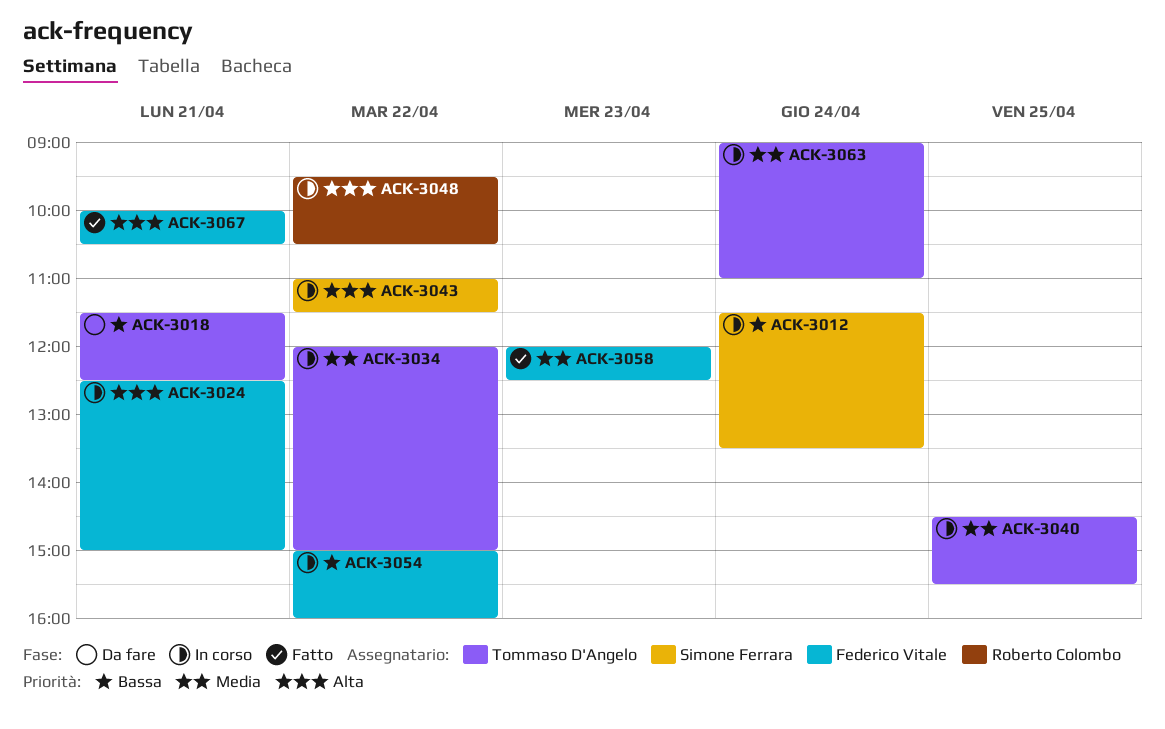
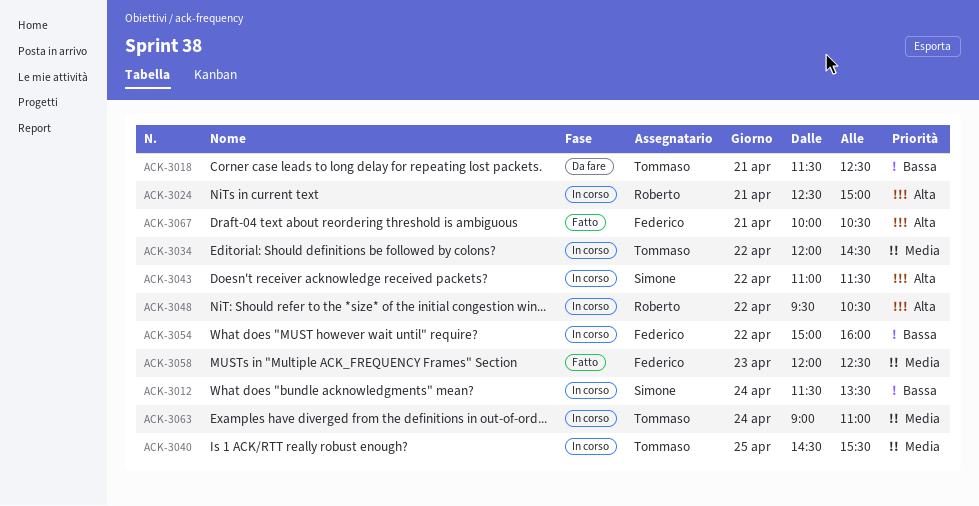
ACK-3024, owner: Federico Vitale -> Roberto Colombo
ACK-3034, ends: 15:00 -> 14:30

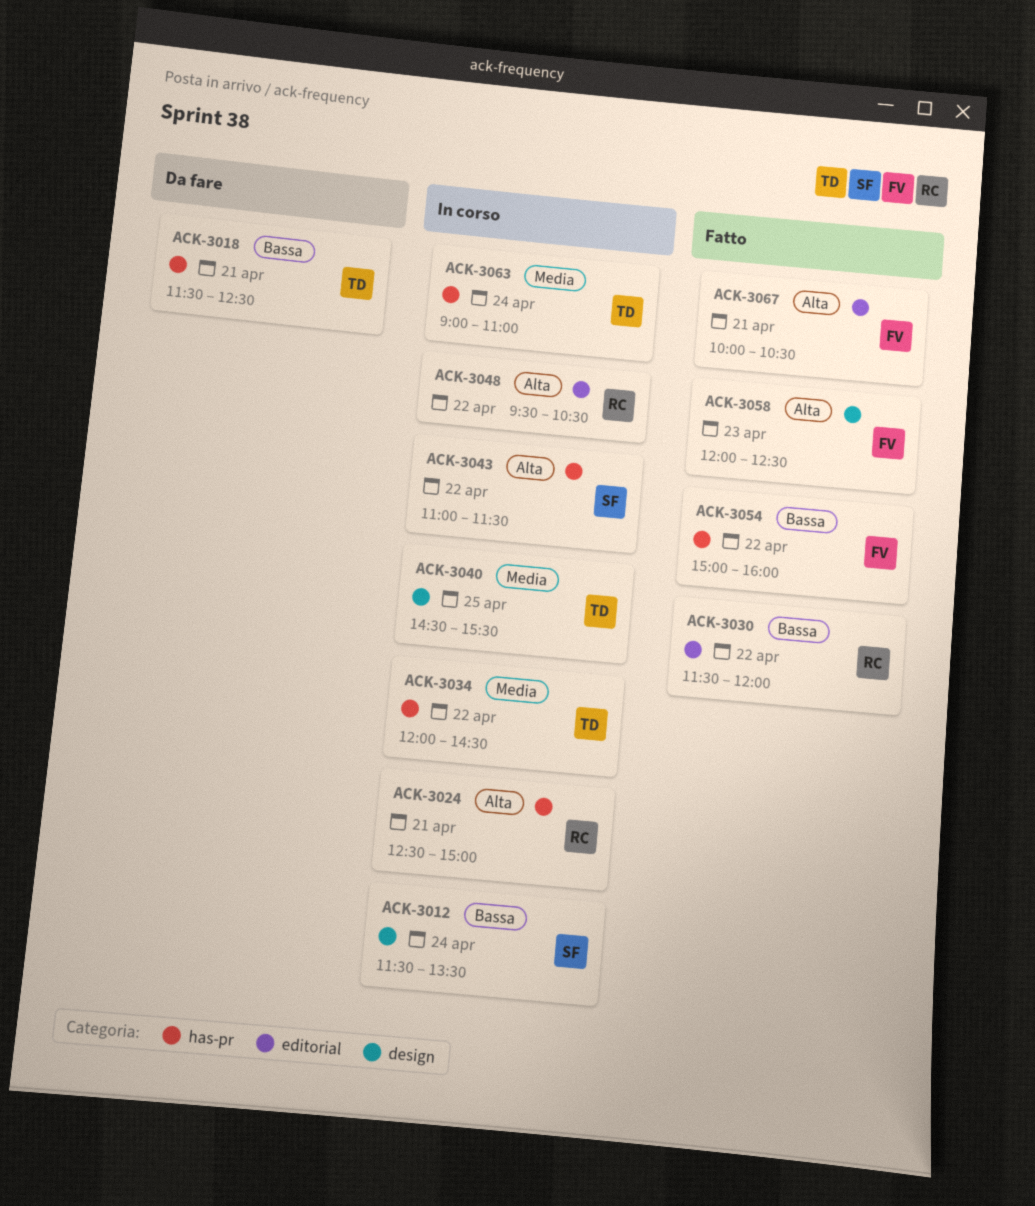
ACK-3030: none -> present
ACK-3054, status: In corso -> Fatto
ACK-3058, priority: Media -> Alta

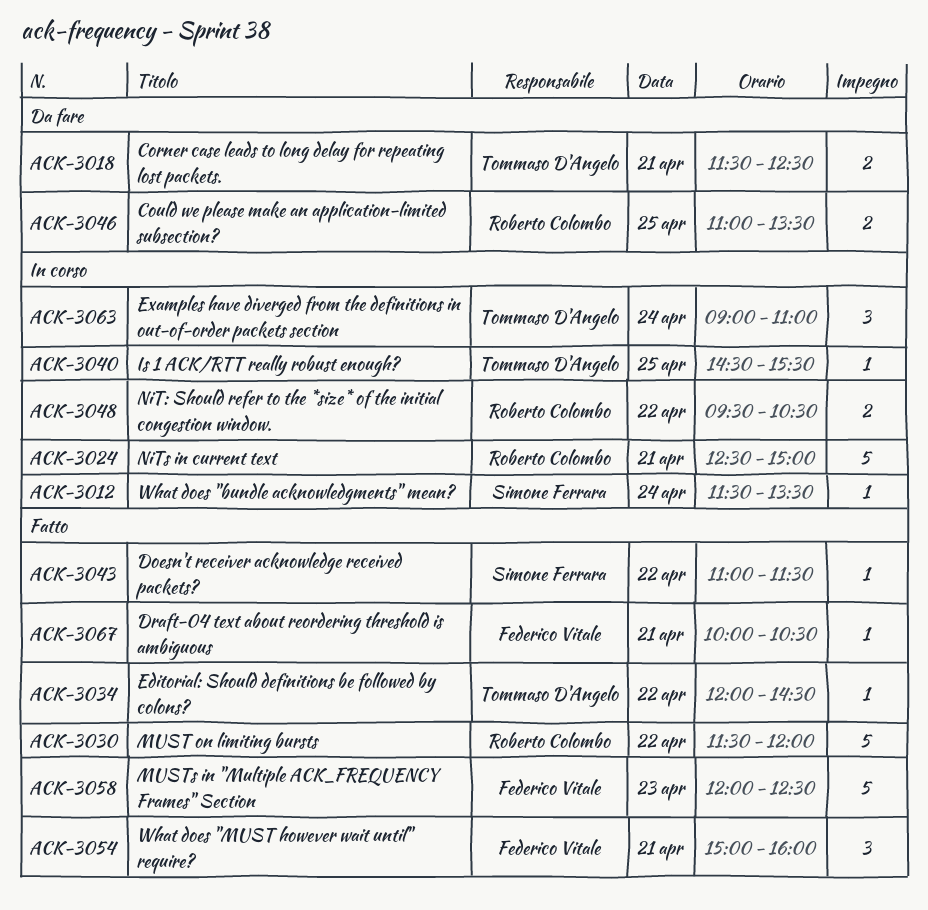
ACK-3034, status: In corso -> Fatto
ACK-3043, status: In corso -> Fatto
ACK-3046: none -> present
ACK-3054, day: Apr 22 -> Apr 21

